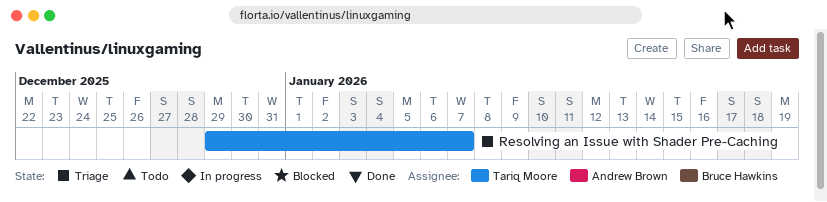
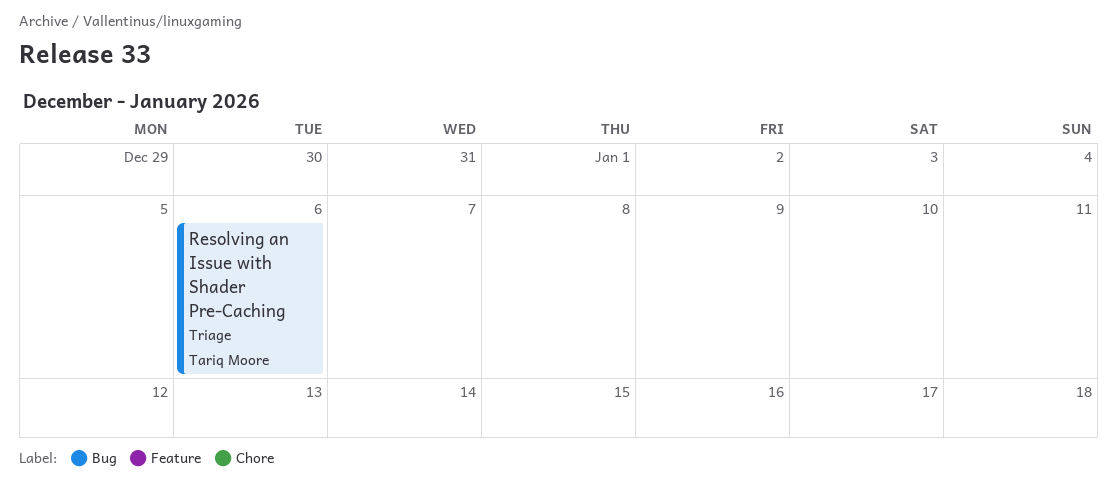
Resolving an Issue with Shader Pre-Caching, due: Jan 7 -> Jan 6

